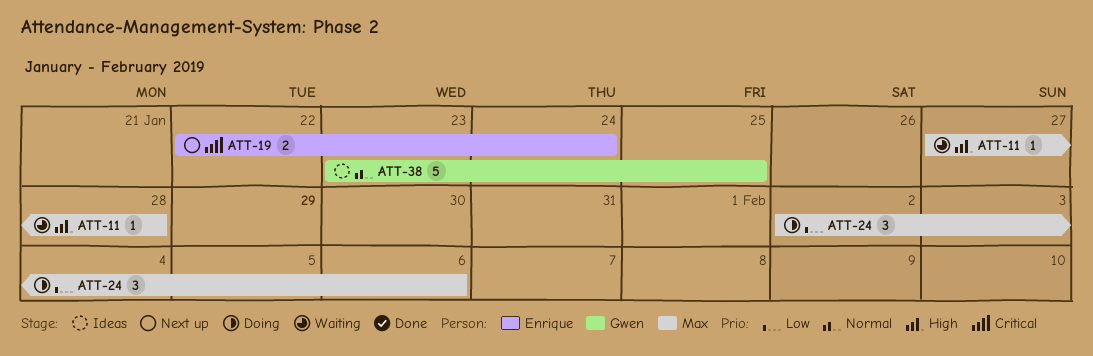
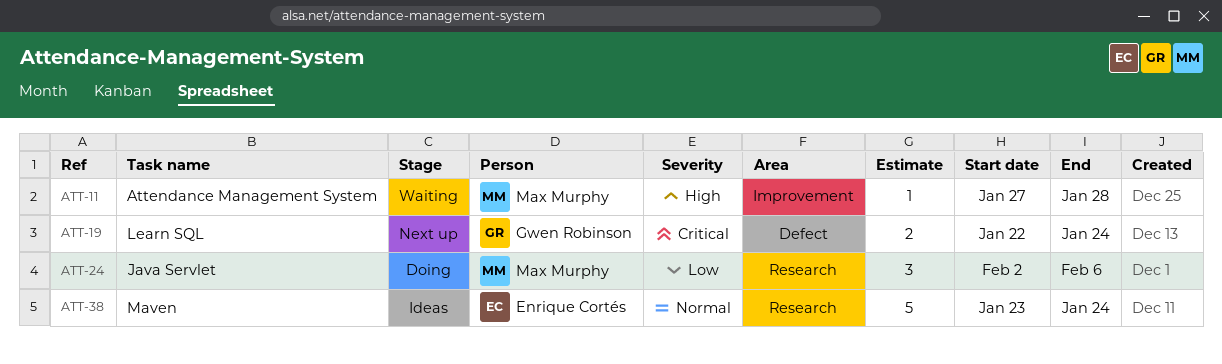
ATT-19, owner: Enrique Cortés -> Gwen Robinson
ATT-38, owner: Gwen Robinson -> Enrique Cortés
ATT-38, due: Jan 25 -> Jan 24

